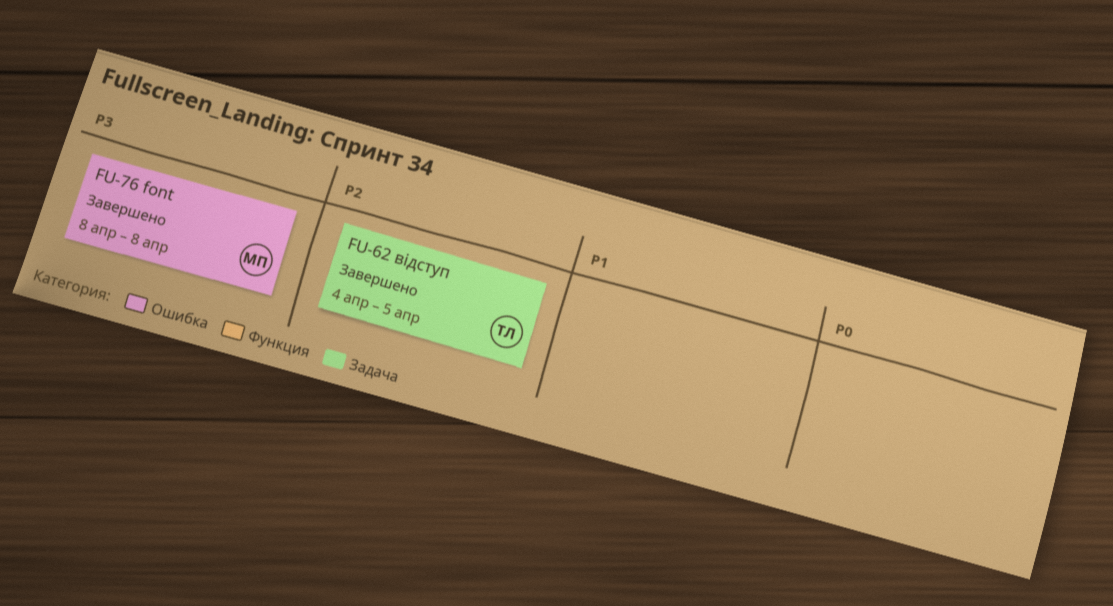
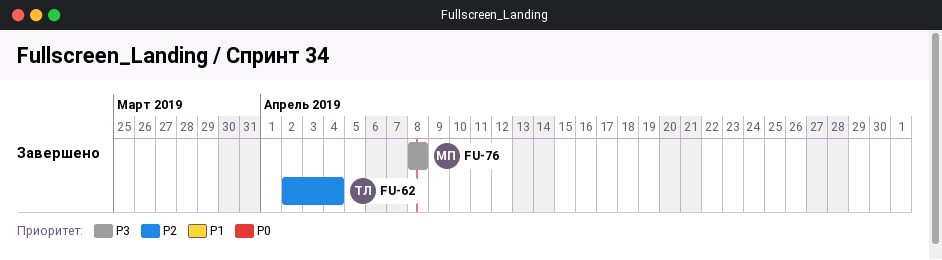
FU-62, start: Apr 4 -> Apr 2
FU-62, due: Apr 5 -> Apr 4

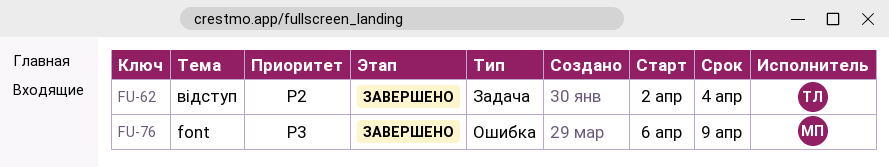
FU-76, start: Apr 8 -> Apr 6
FU-76, due: Apr 8 -> Apr 9

